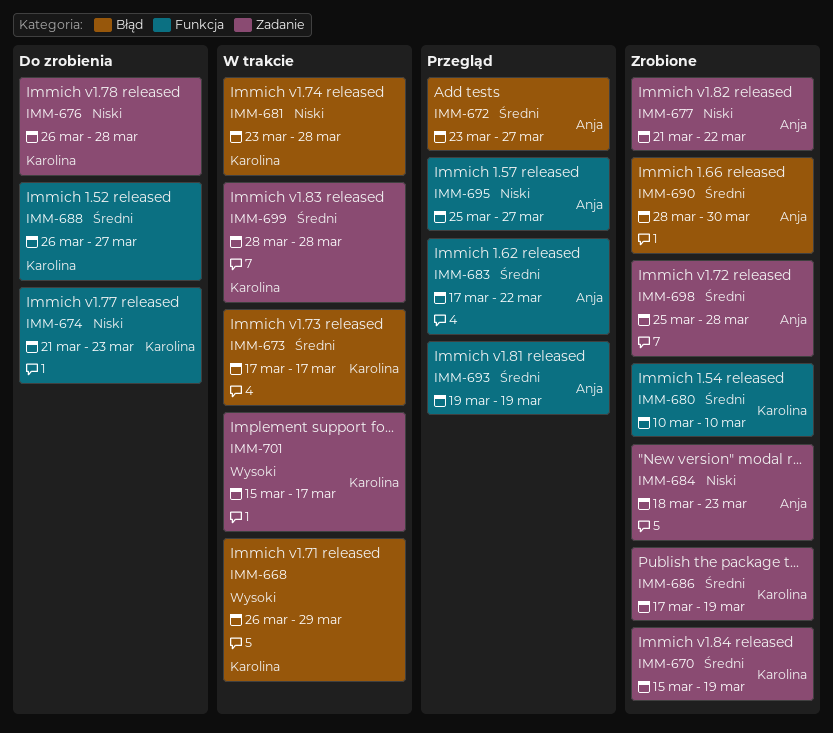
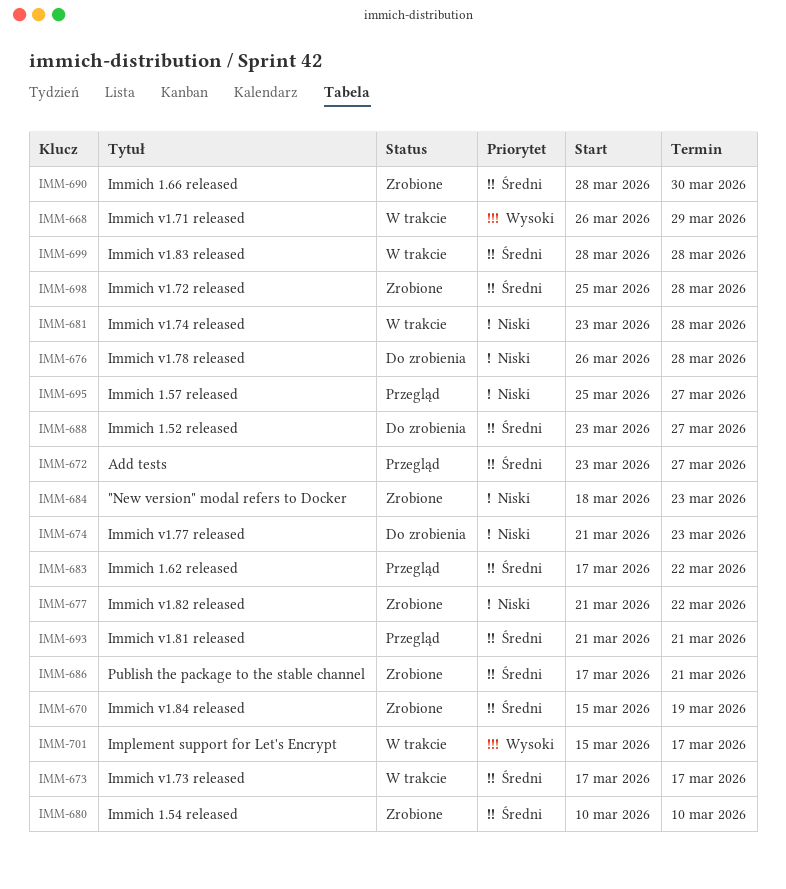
IMM-686, due: Mar 19 -> Mar 21
IMM-688, start: Mar 26 -> Mar 23
IMM-693, start: Mar 19 -> Mar 21
IMM-693, due: Mar 19 -> Mar 21

